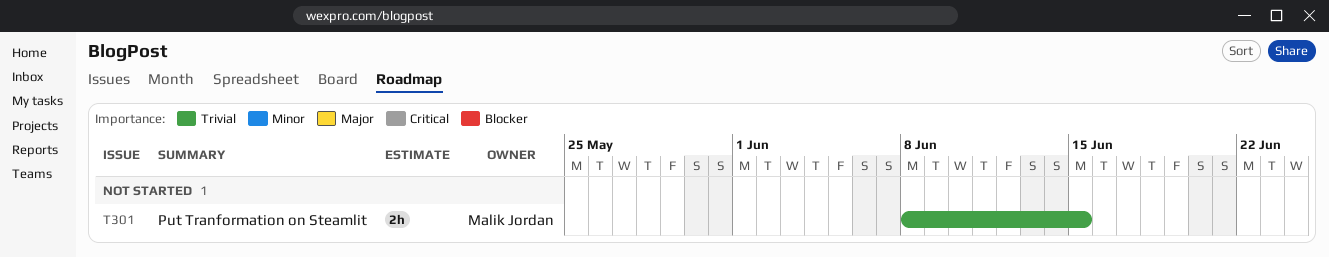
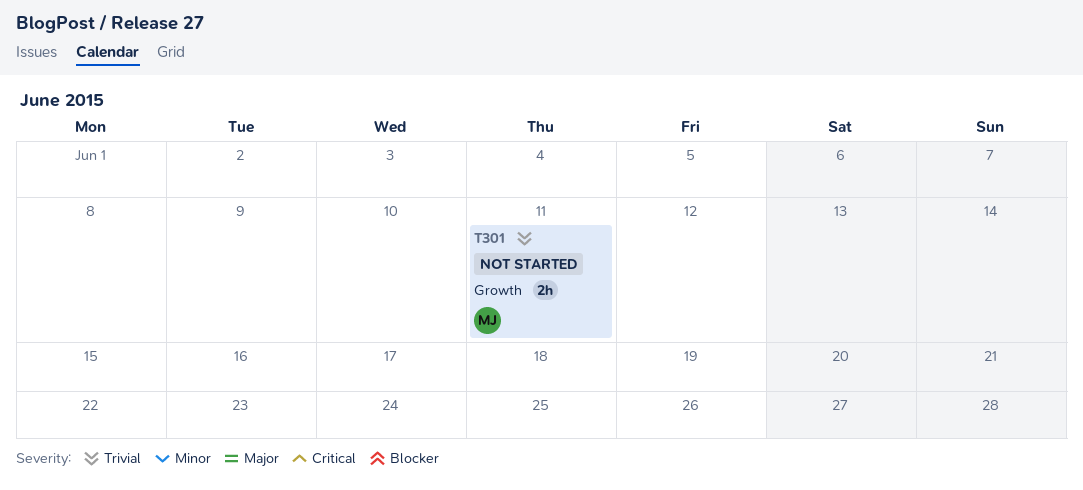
T301, due: Jun 15 -> Jun 11

